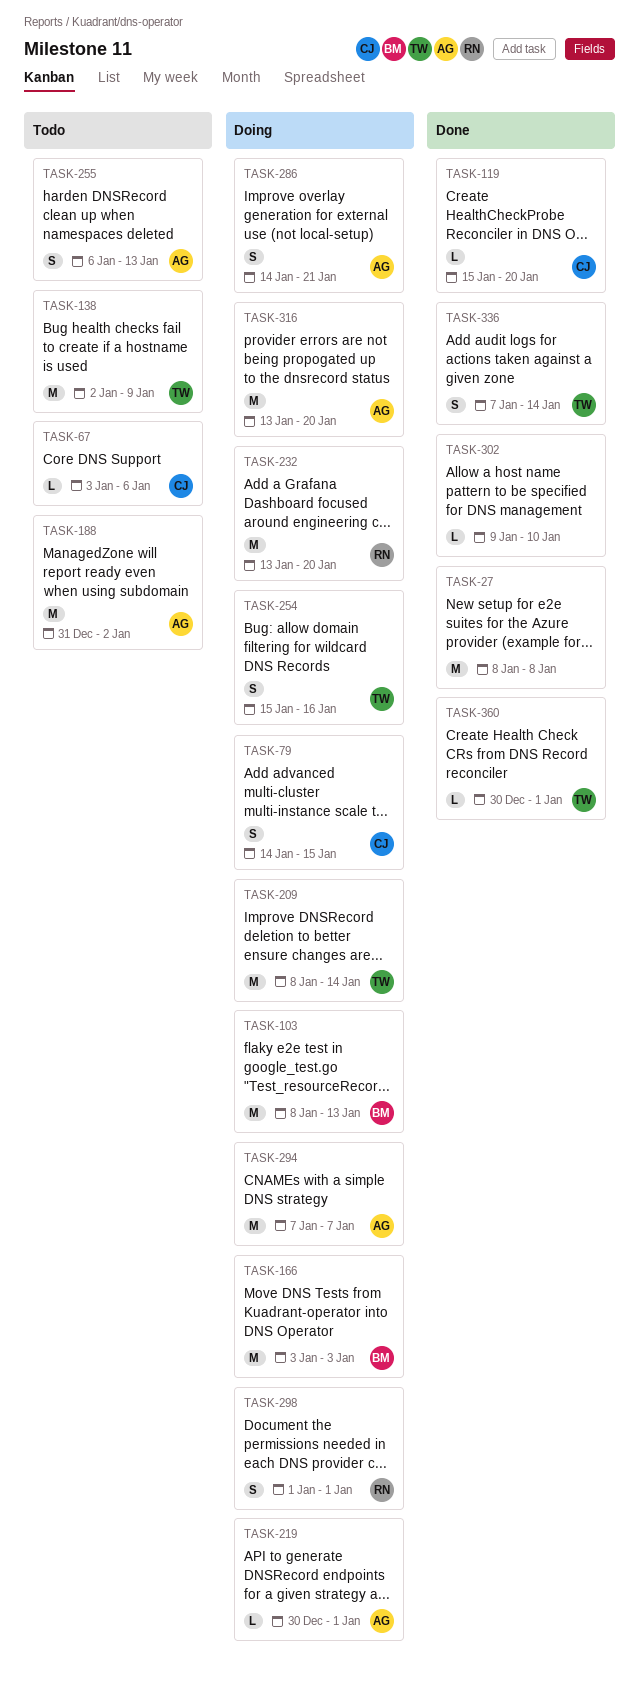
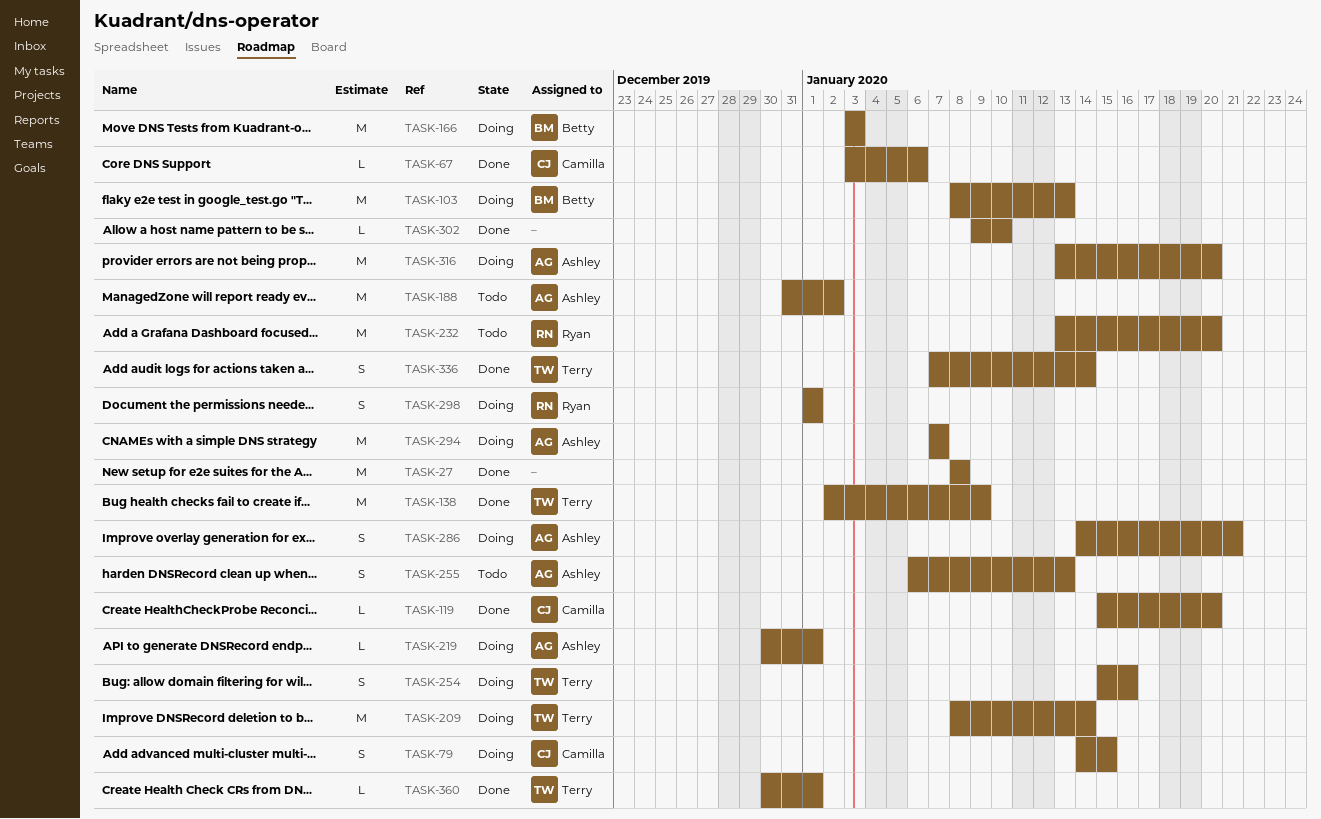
TASK-67, status: Todo -> Done
TASK-138, status: Todo -> Done
TASK-232, status: Doing -> Todo

